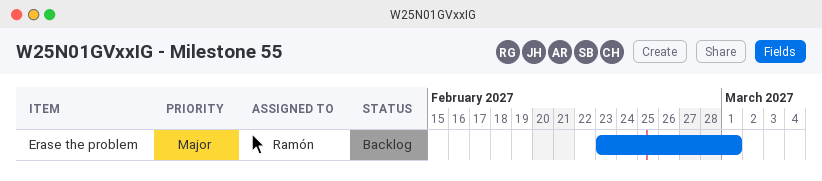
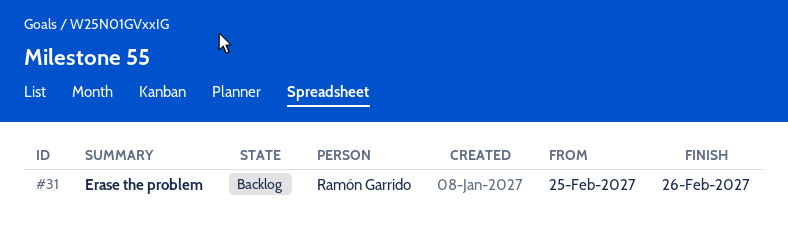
Erase the problem, start: Feb 23 -> Feb 25
Erase the problem, due: Mar 1 -> Feb 26

